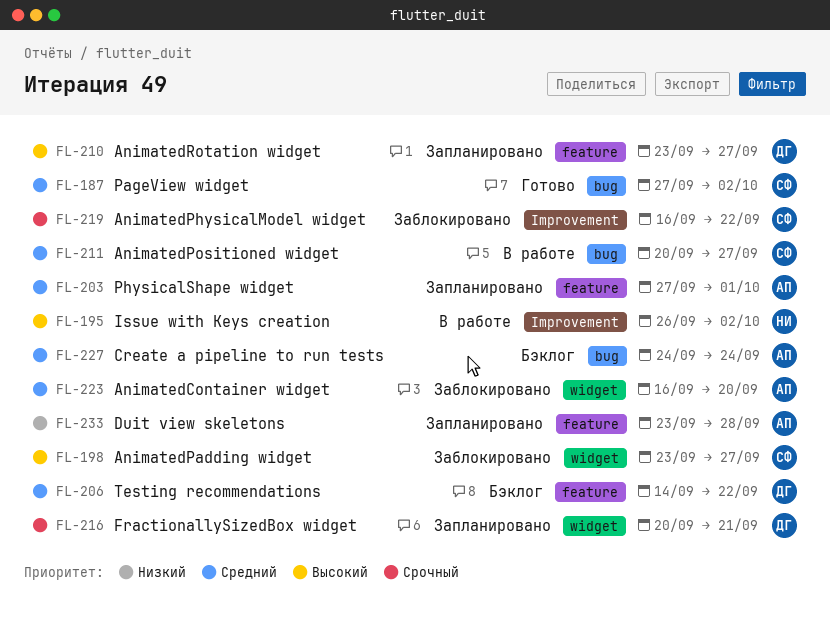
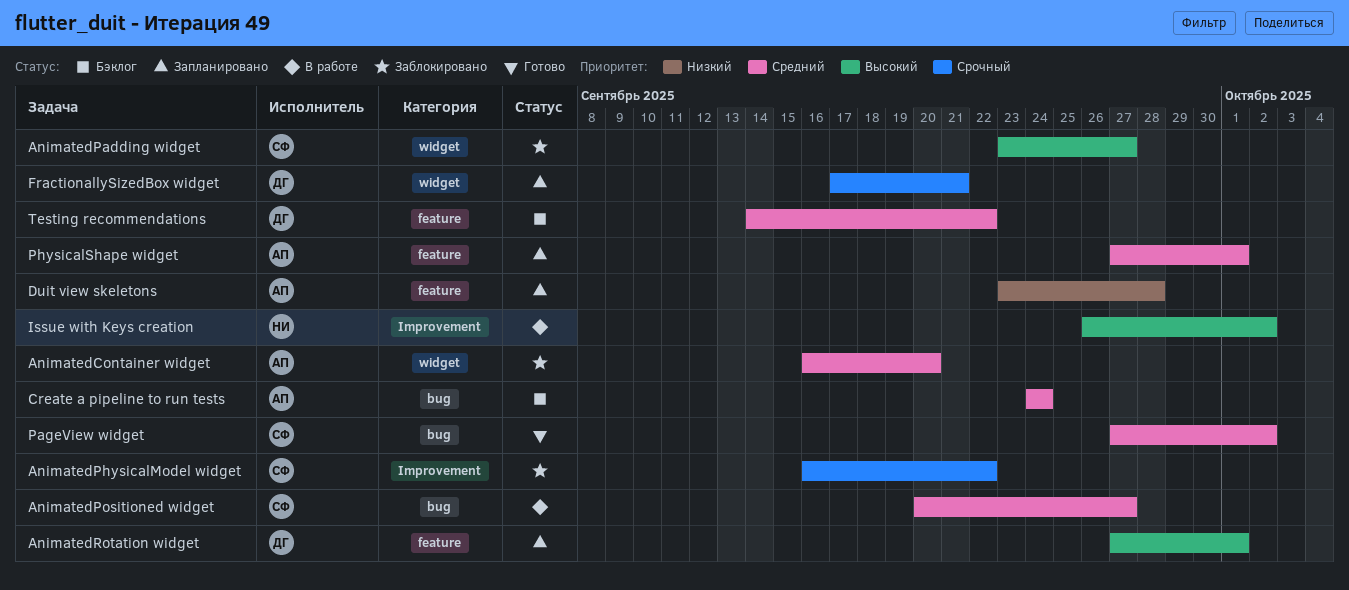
AnimatedRotation widget, start: Sep 23 -> Sep 27
AnimatedRotation widget, due: Sep 27 -> Oct 1
FractionallySizedBox widget, start: Sep 20 -> Sep 17

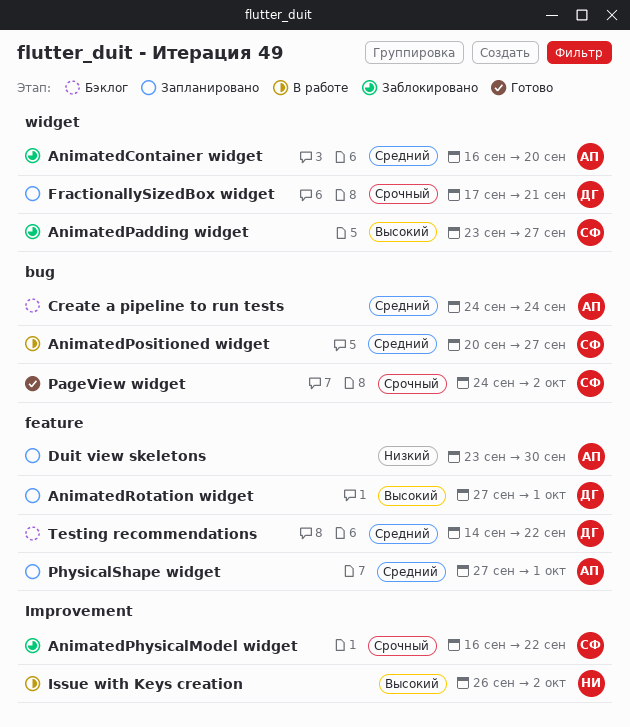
Duit view skeletons, due: Sep 28 -> Sep 30
PageView widget, priority: Средний -> Срочный
PageView widget, start: Sep 27 -> Sep 24

